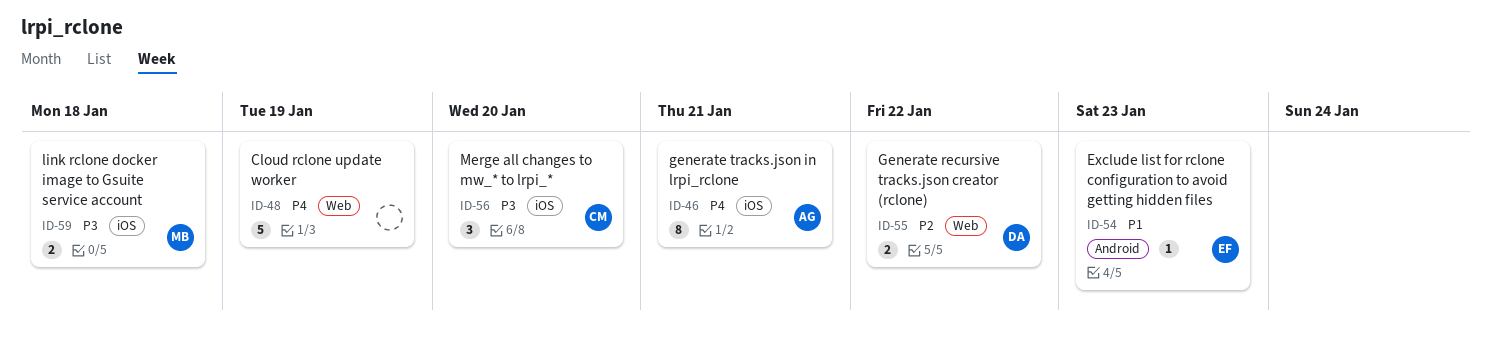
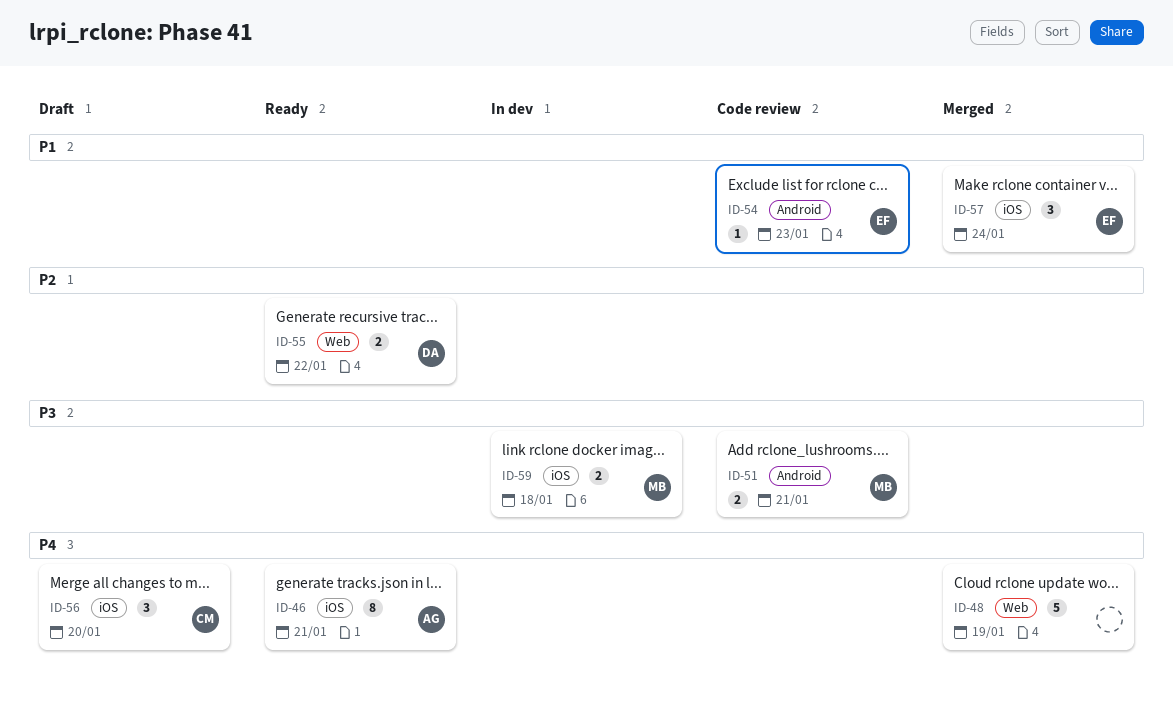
ID-51: none -> present
ID-56, priority: P3 -> P4
ID-57: none -> present

